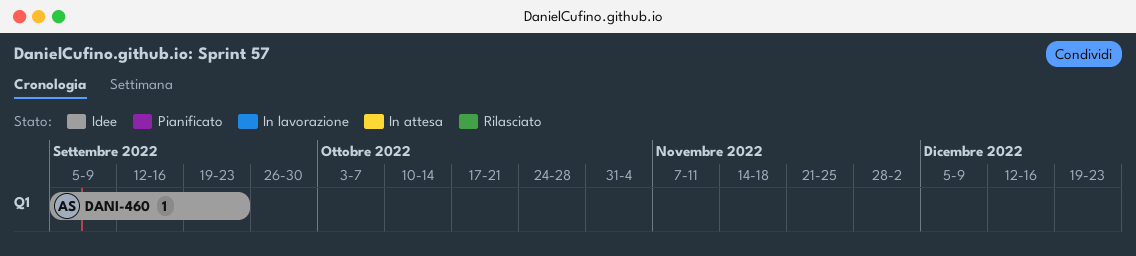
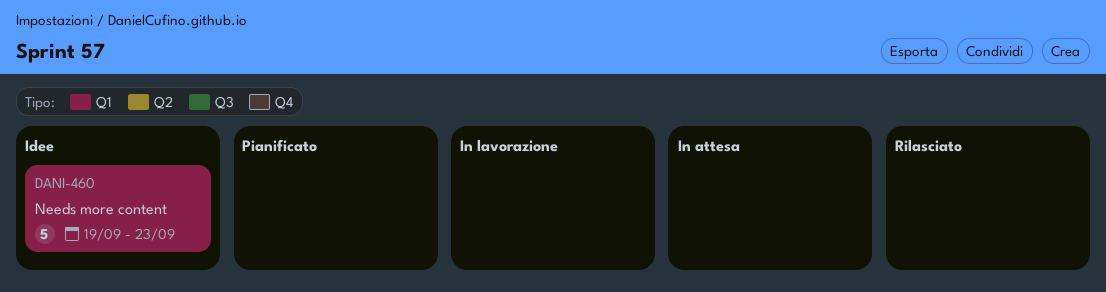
DANI-460, estimate: 1 -> 5
DANI-460, start: Sep 5 -> Sep 19

